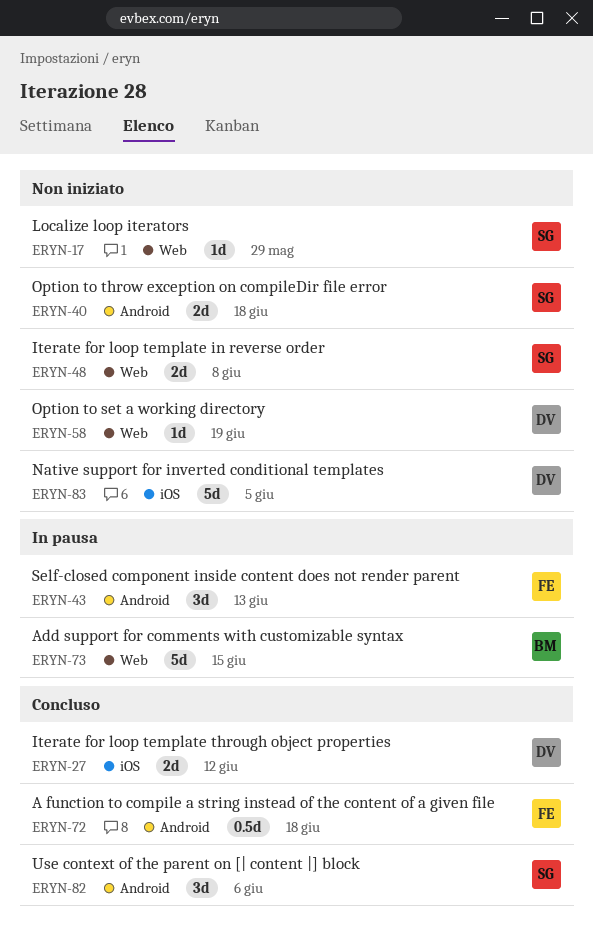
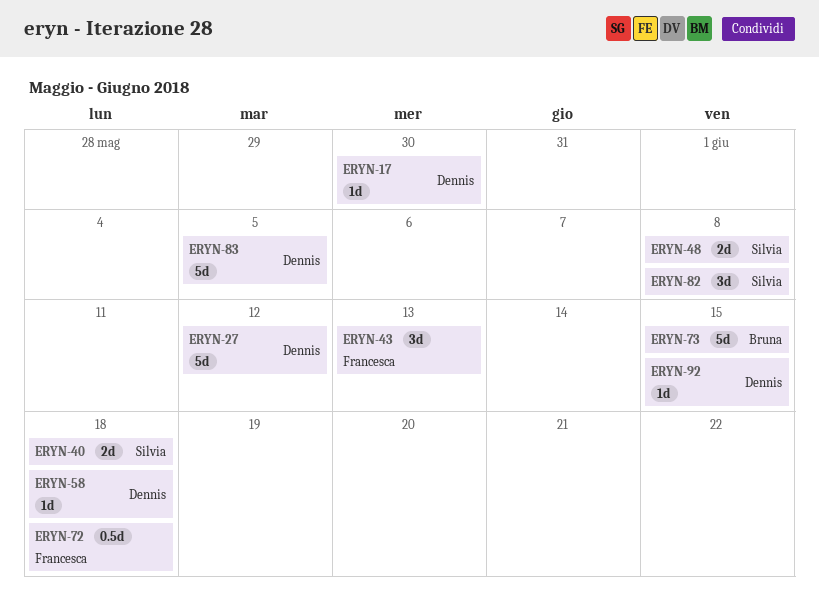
ERYN-17, owner: Silvia -> Dennis
ERYN-17, due: May 29 -> May 30
ERYN-27, estimate: 2d -> 5d
ERYN-58, due: Jun 19 -> Jun 18
ERYN-82, due: Jun 6 -> Jun 8
ERYN-92: none -> present

